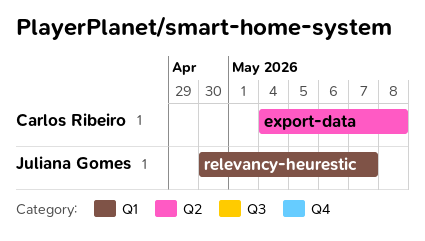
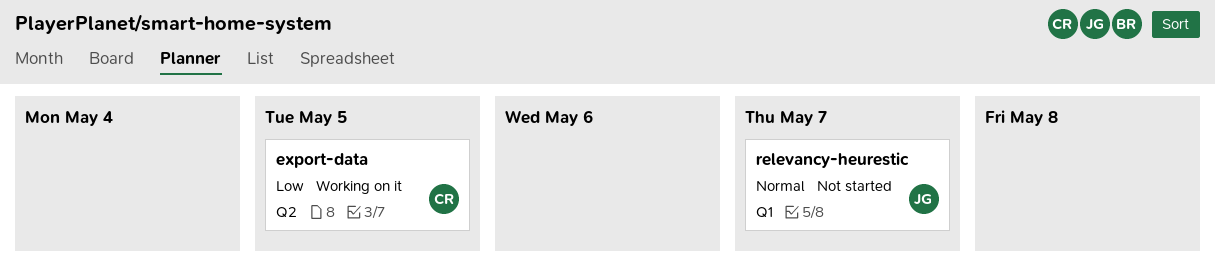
export-data, due: May 8 -> May 5

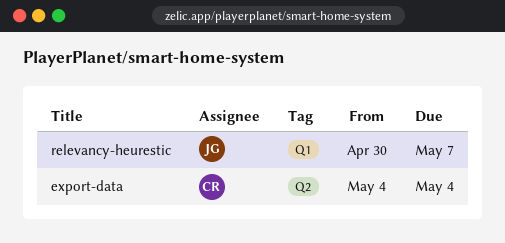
export-data, due: May 5 -> May 4

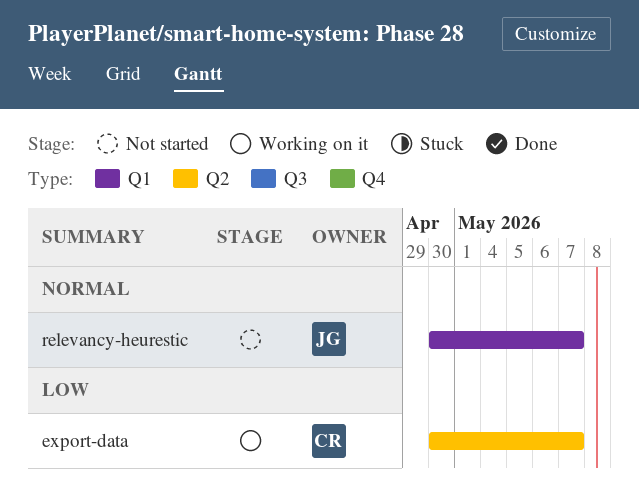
export-data, start: May 4 -> Apr 30
export-data, due: May 4 -> May 7

